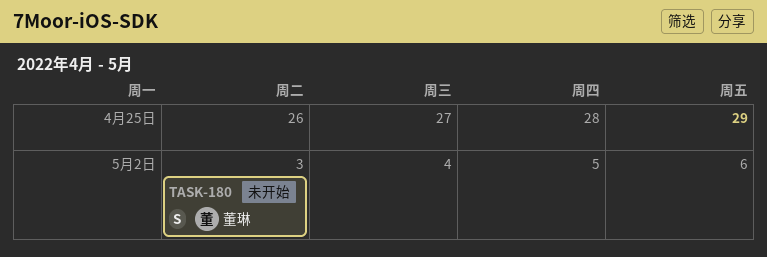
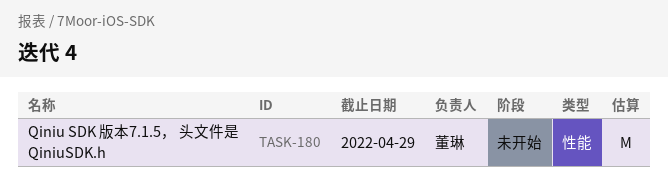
TASK-180, estimate: S -> M
TASK-180, due: May 3 -> Apr 29

